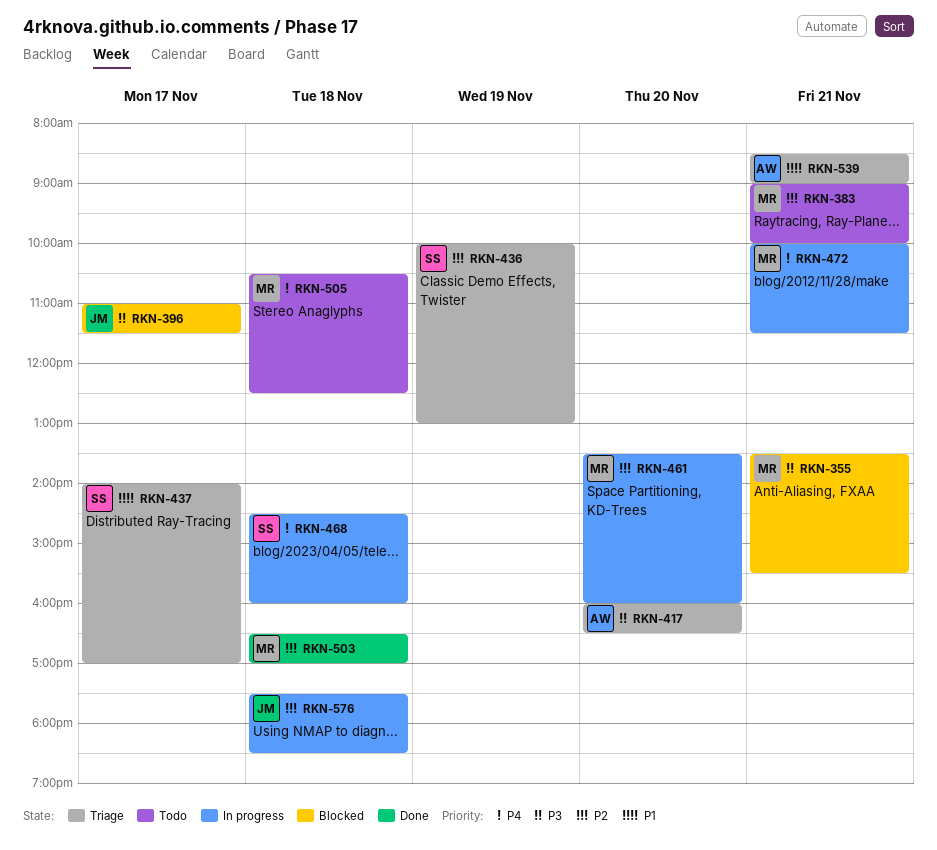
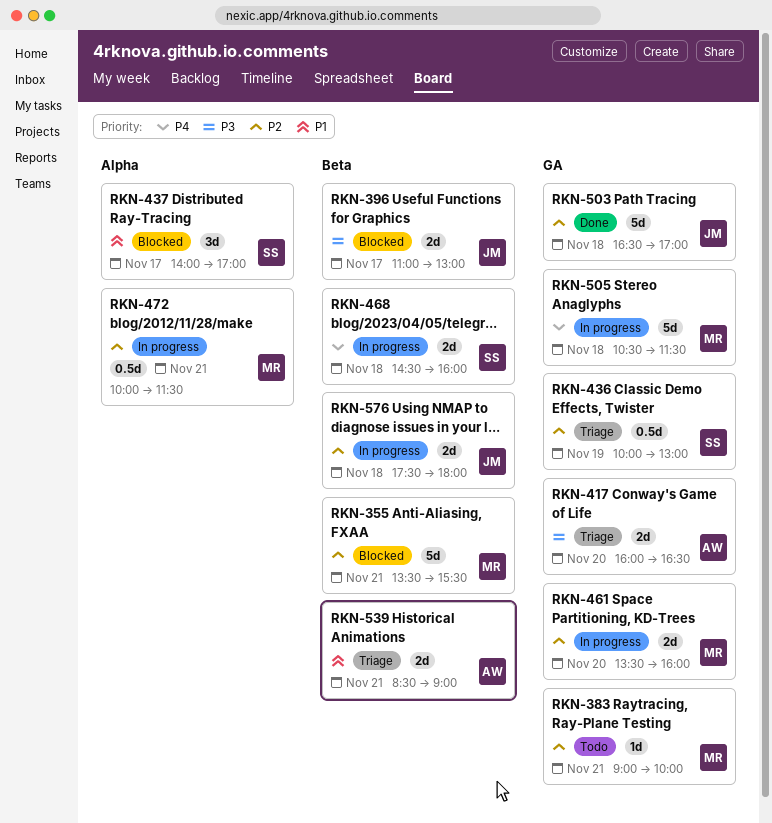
RKN-355, priority: P3 -> P2
RKN-396, ends: 11:30 -> 13:00
RKN-437, status: Triage -> Blocked
RKN-472, priority: P4 -> P2
RKN-503, owner: MR -> JM
RKN-505, status: Todo -> In progress
RKN-505, ends: 12:30 -> 11:30
RKN-576, ends: 18:30 -> 18:00

